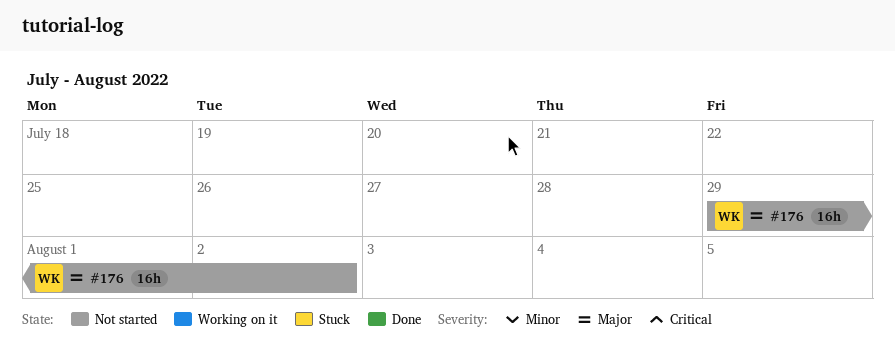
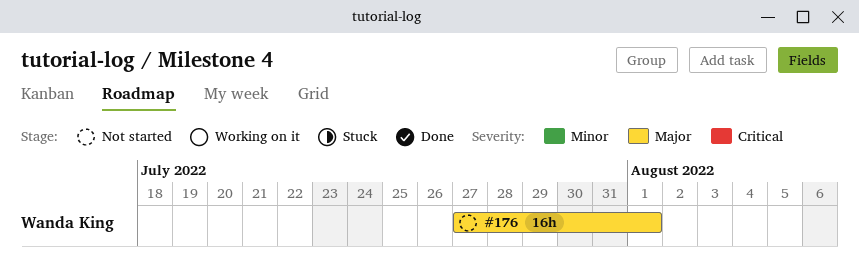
#176, start: Jul 29 -> Jul 27
#176, due: Aug 2 -> Aug 1

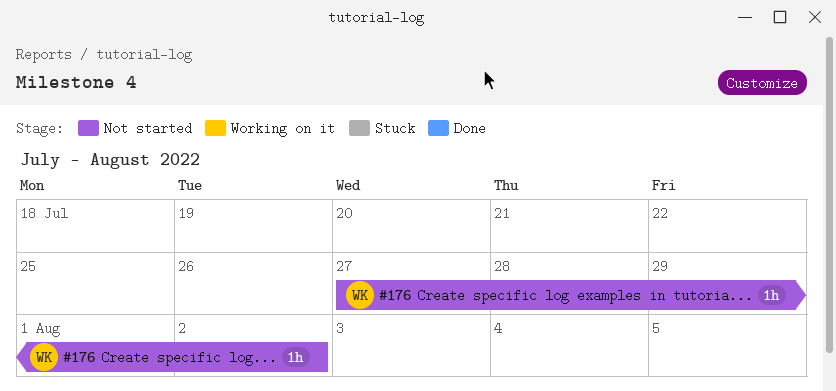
#176, estimate: 16h -> 1h
#176, due: Aug 1 -> Aug 2

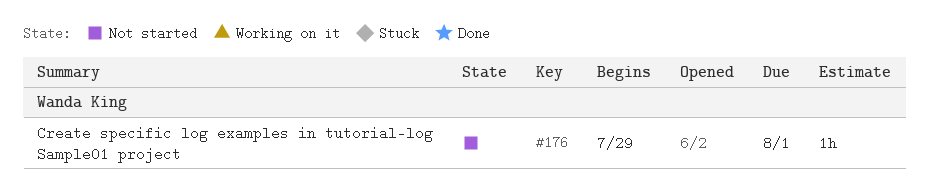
#176, start: Jul 27 -> Jul 29
#176, due: Aug 2 -> Aug 1

